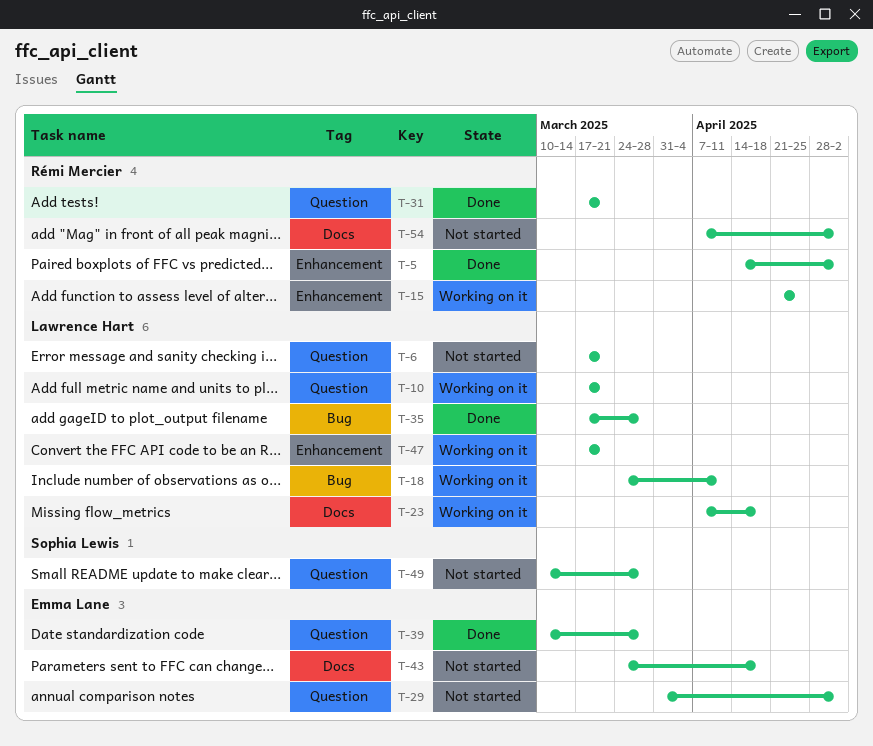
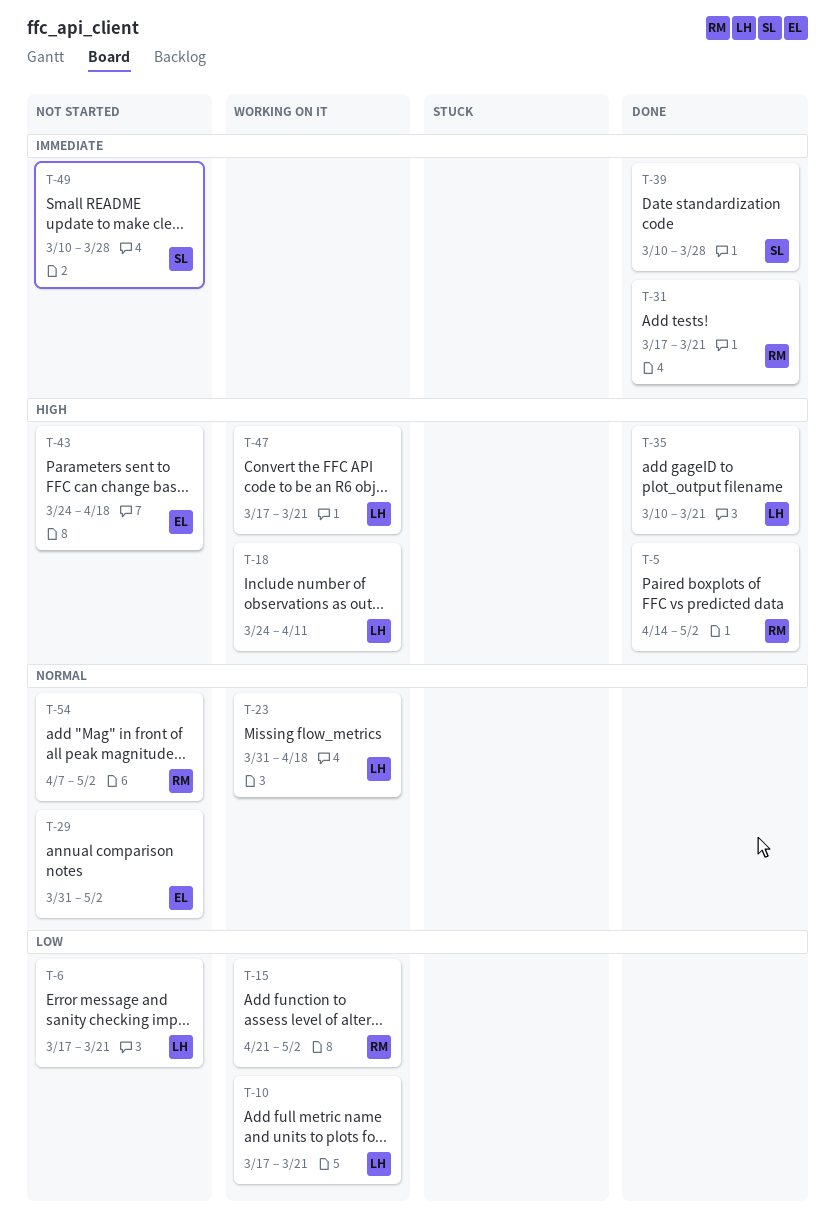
T-15, due: Apr 25 -> May 2
T-23, start: Apr 7 -> Mar 31
T-35, start: Mar 17 -> Mar 10
T-35, due: Mar 28 -> Mar 21
T-39, owner: Emma Lane -> Sophia Lewis

